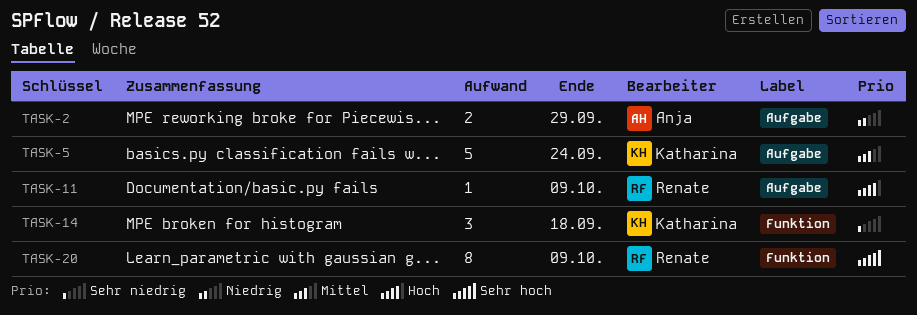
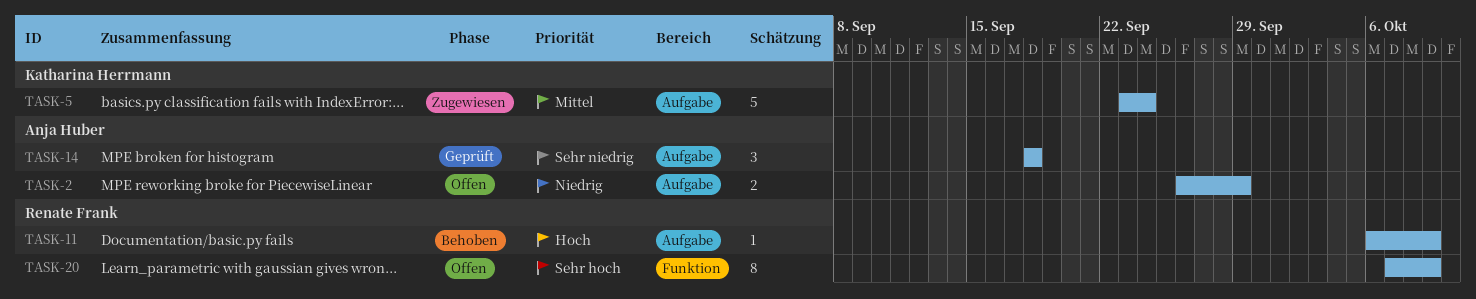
TASK-14, owner: Katharina Herrmann -> Anja Huber
TASK-14, label: Funktion -> Aufgabe

